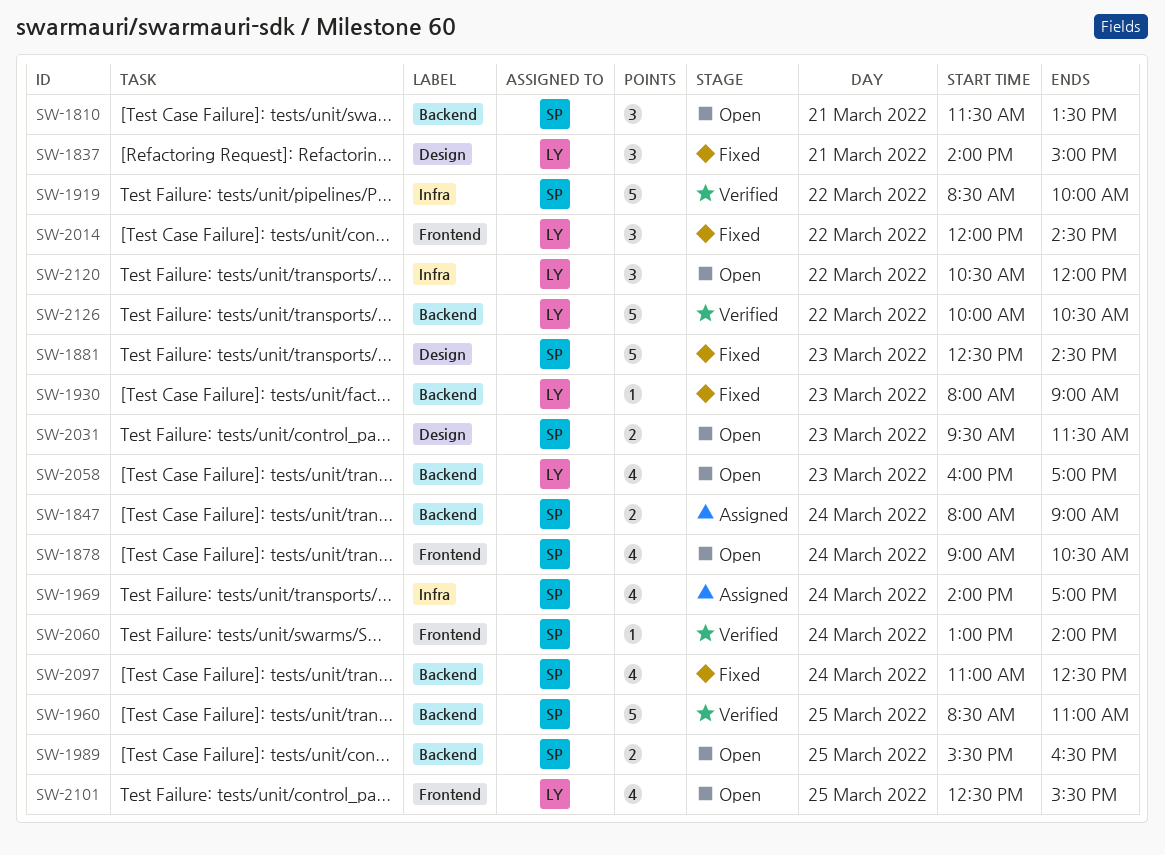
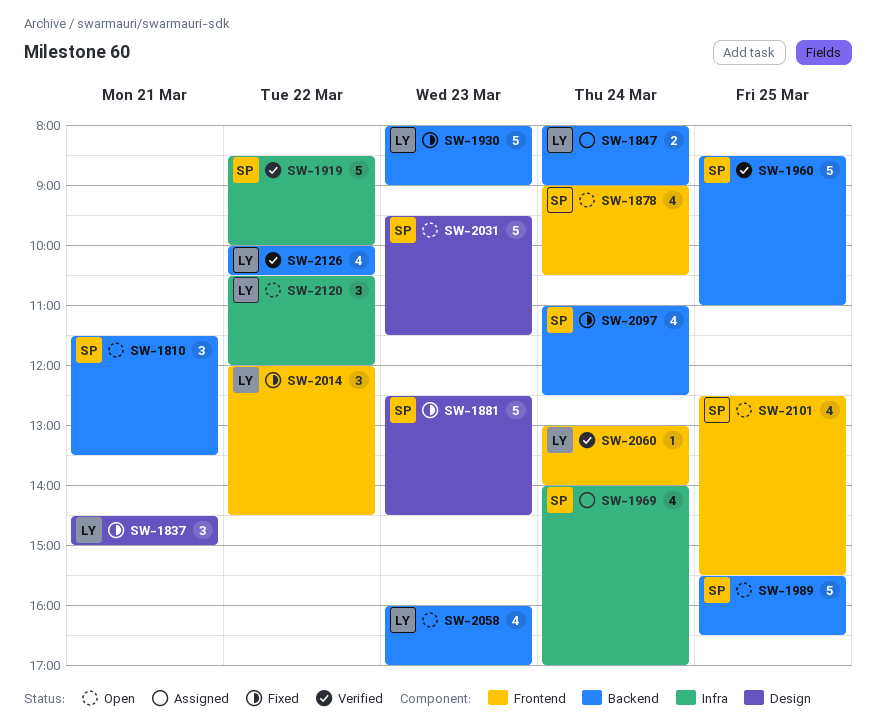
SW-1837, begins: 14:00 -> 14:30
SW-1847, owner: SP -> LY
SW-1930, estimate: 1 -> 5
SW-1989, estimate: 2 -> 5
SW-2031, estimate: 2 -> 5
SW-2060, owner: SP -> LY
SW-2101, owner: LY -> SP
SW-2126, estimate: 5 -> 4

